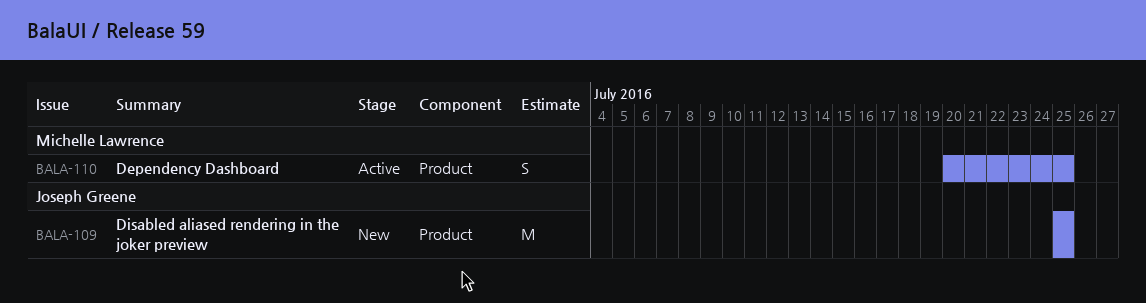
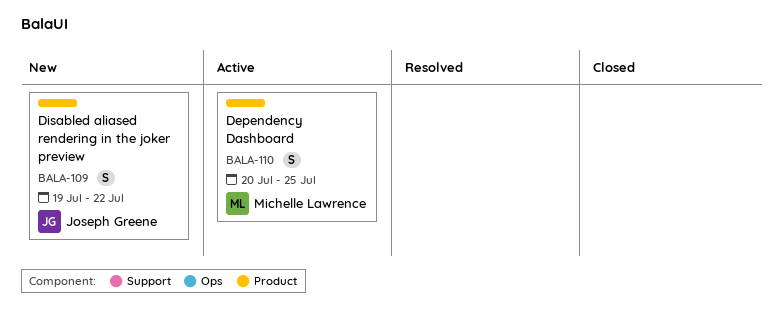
BALA-109, estimate: M -> S
BALA-109, start: Jul 25 -> Jul 19
BALA-109, due: Jul 25 -> Jul 22

